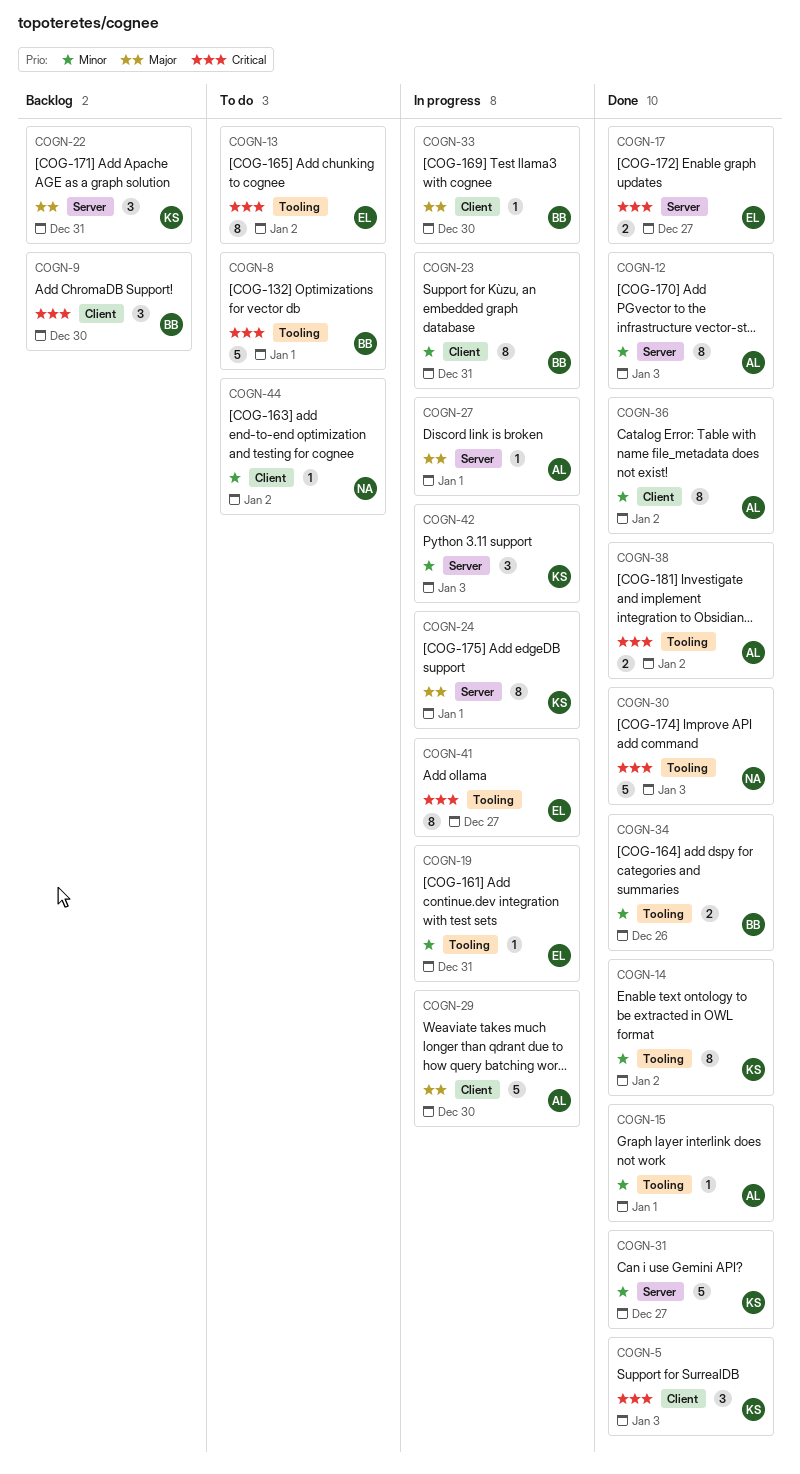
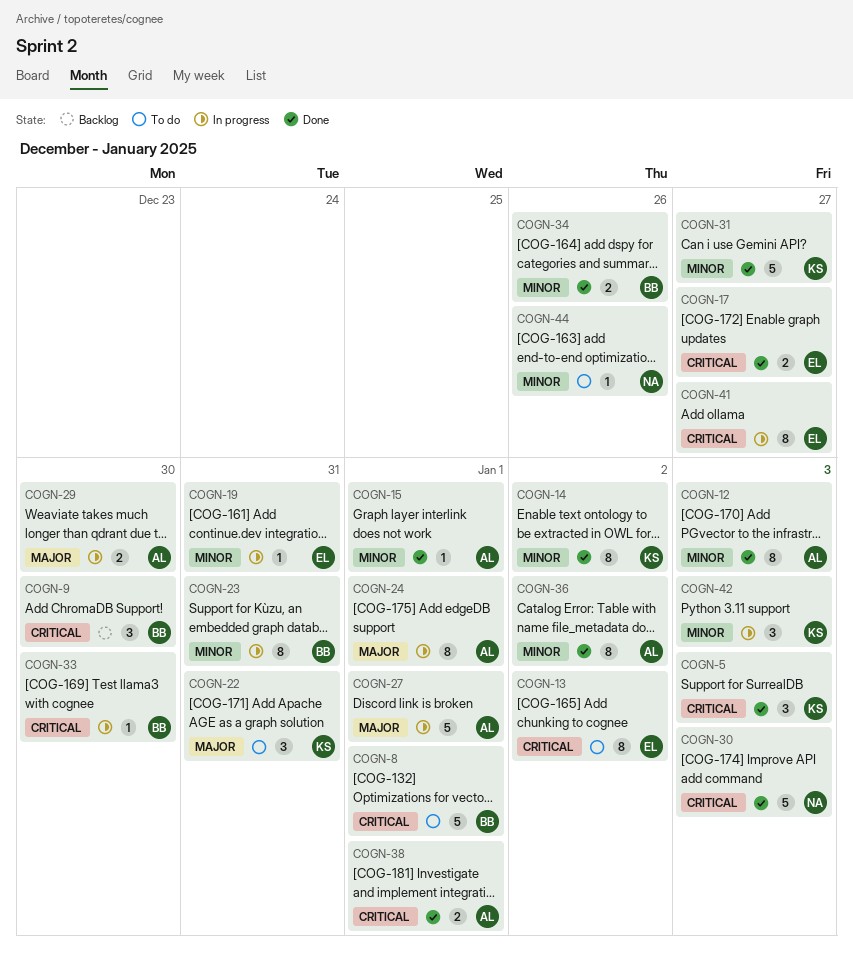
COGN-22, status: Backlog -> To do
COGN-24, owner: KS -> AL
COGN-27, estimate: 1 -> 5
COGN-29, estimate: 5 -> 2
COGN-33, priority: Major -> Critical
COGN-38, due: Jan 2 -> Jan 1
COGN-44, due: Jan 2 -> Dec 26

